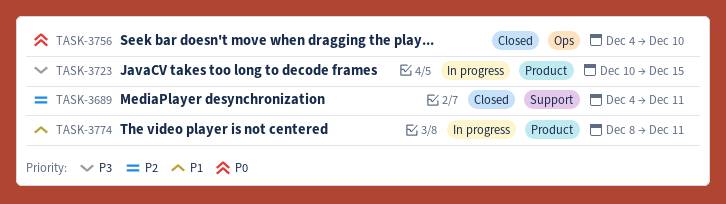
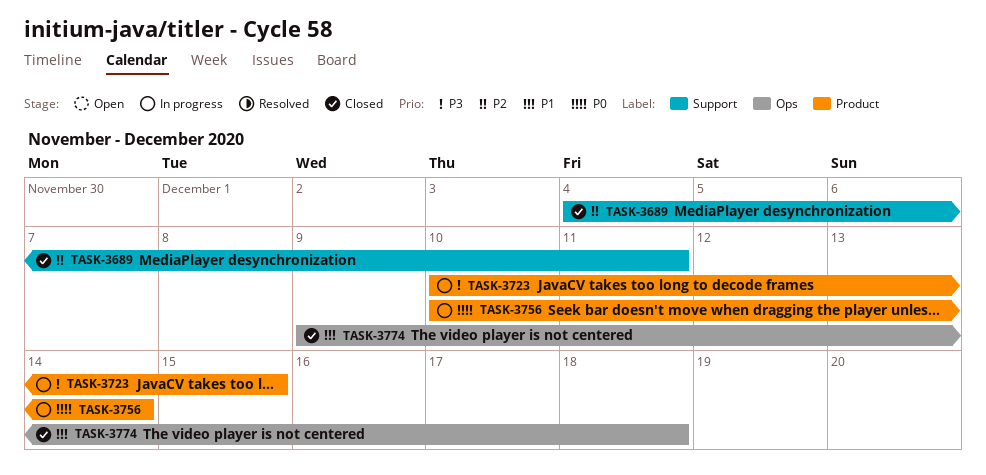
TASK-3756, status: Closed -> In progress
TASK-3756, label: Ops -> Product
TASK-3756, start: Dec 4 -> Dec 10
TASK-3756, due: Dec 10 -> Dec 14
TASK-3774, status: In progress -> Closed
TASK-3774, label: Product -> Ops
TASK-3774, start: Dec 8 -> Dec 9
TASK-3774, due: Dec 11 -> Dec 18

